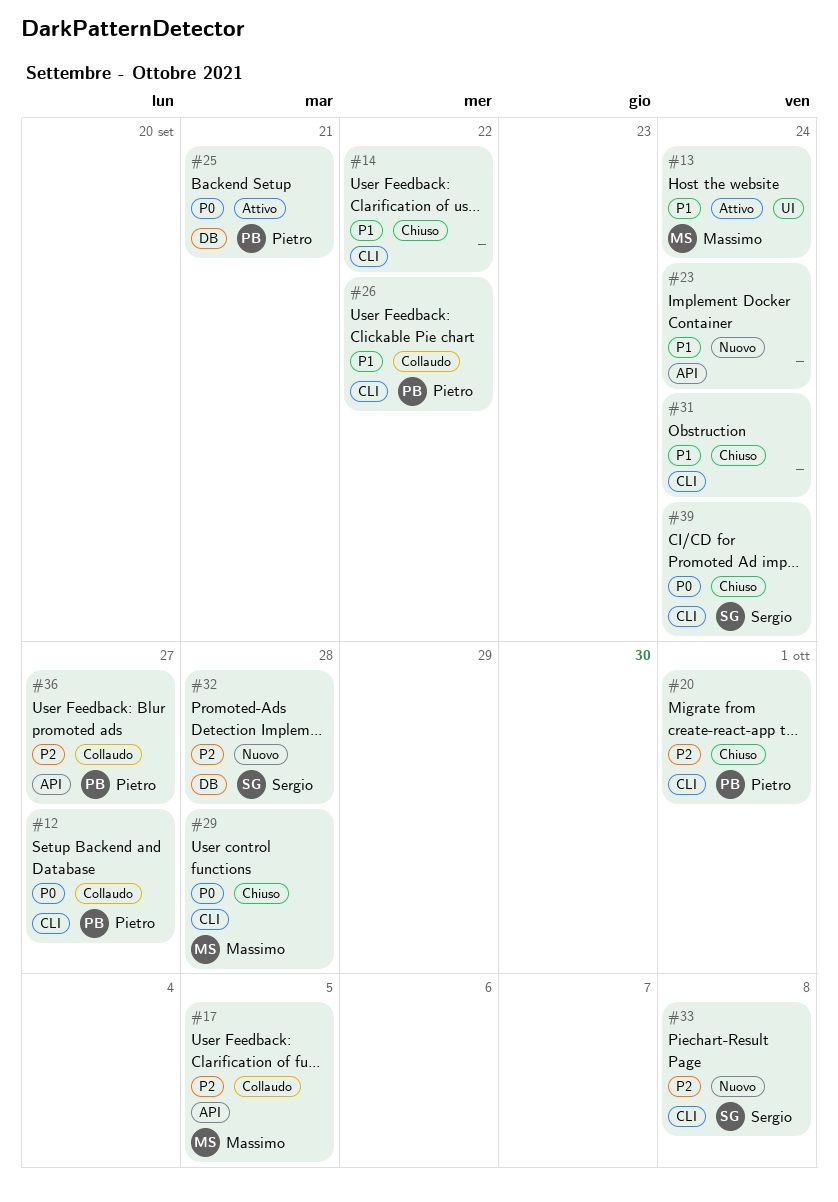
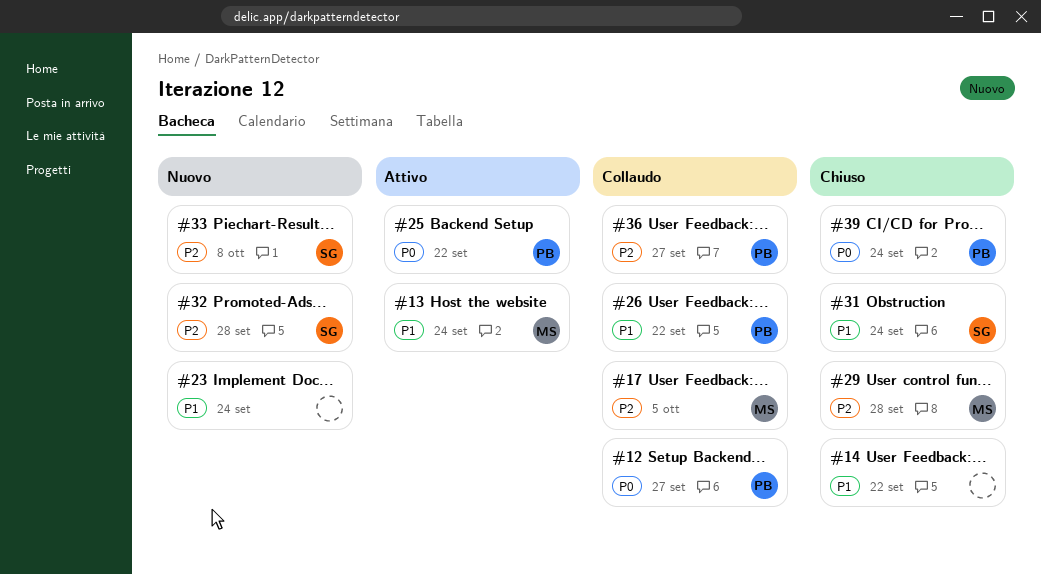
#20: present -> none
#25, due: Sep 21 -> Sep 22
#29, priority: P0 -> P2
#31, owner: none -> Sergio
#39, owner: Sergio -> Pietro

